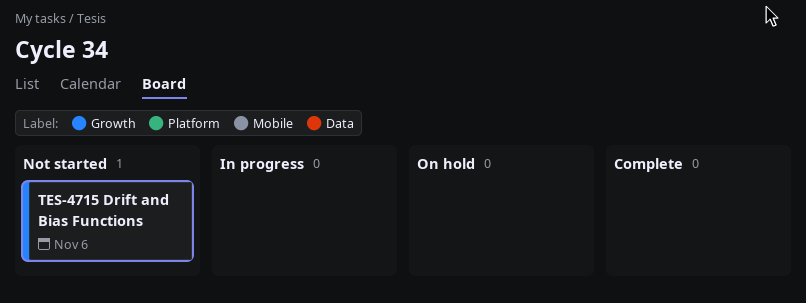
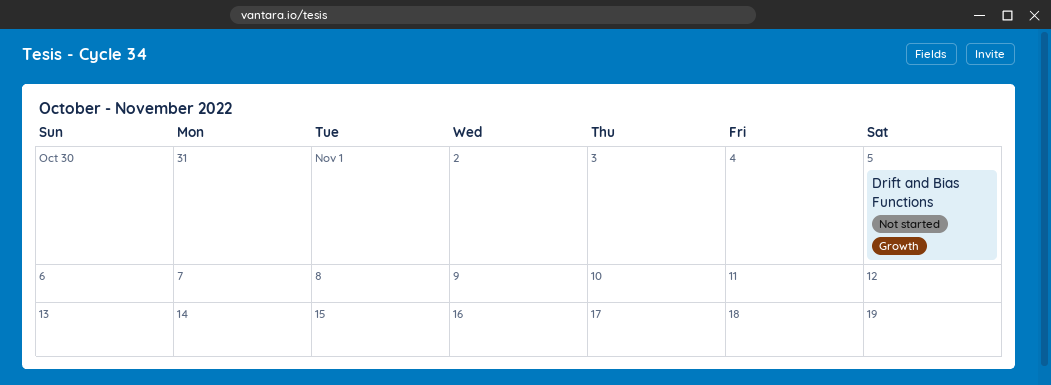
Drift and Bias Functions, due: Nov 6 -> Nov 5

